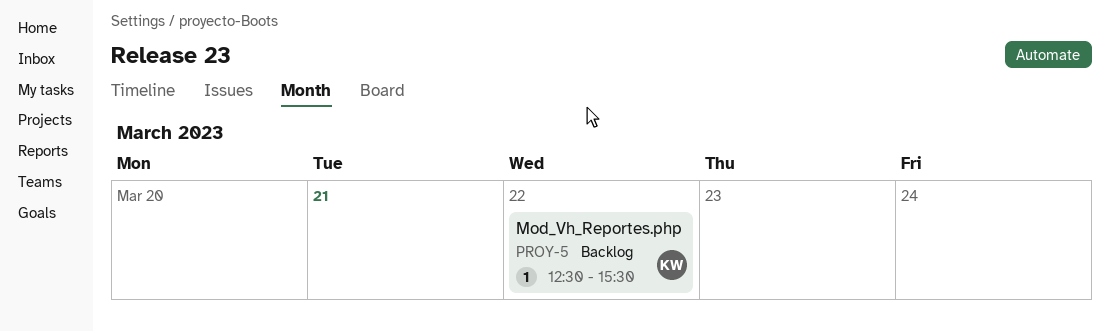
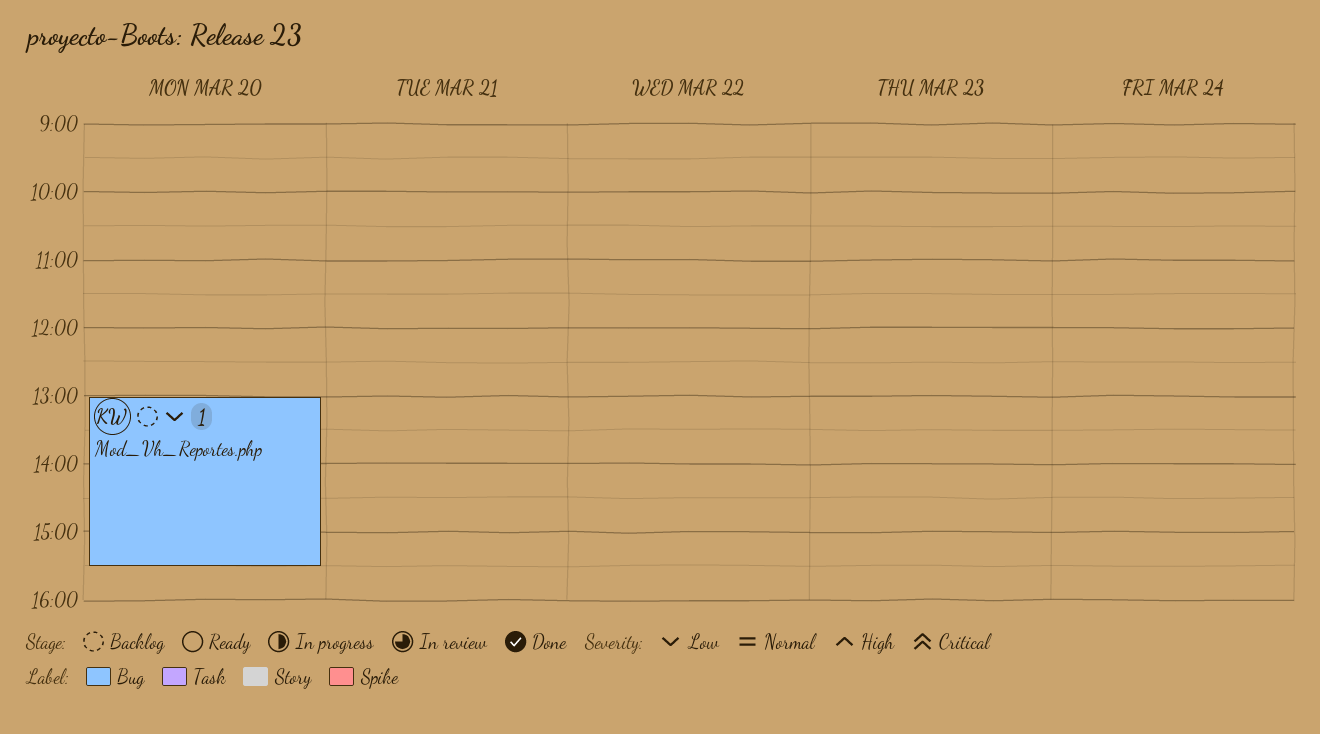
Mod_Vh_Reportes.php, day: Mar 22 -> Mar 20
Mod_Vh_Reportes.php, begins: 12:30 -> 13:00

